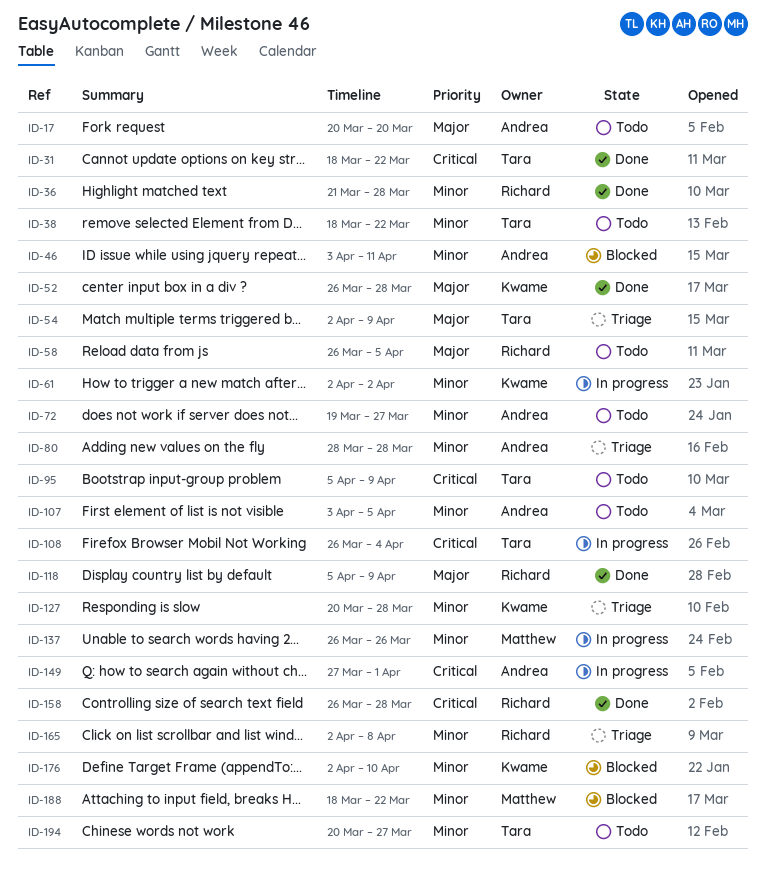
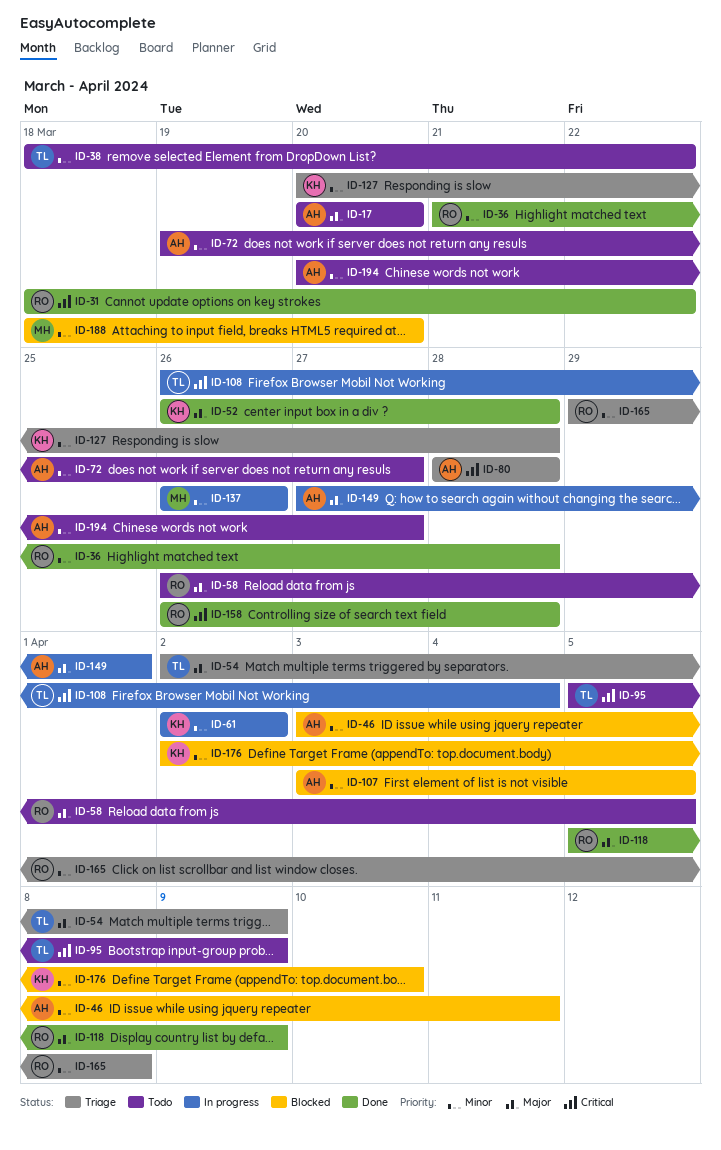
ID-31, owner: Tara -> Richard
ID-80, priority: Minor -> Critical
ID-107, status: Todo -> Blocked
ID-149, priority: Critical -> Major
ID-165, start: Apr 2 -> Mar 29
ID-188, due: Mar 22 -> Mar 20
ID-194, owner: Tara -> Andrea

